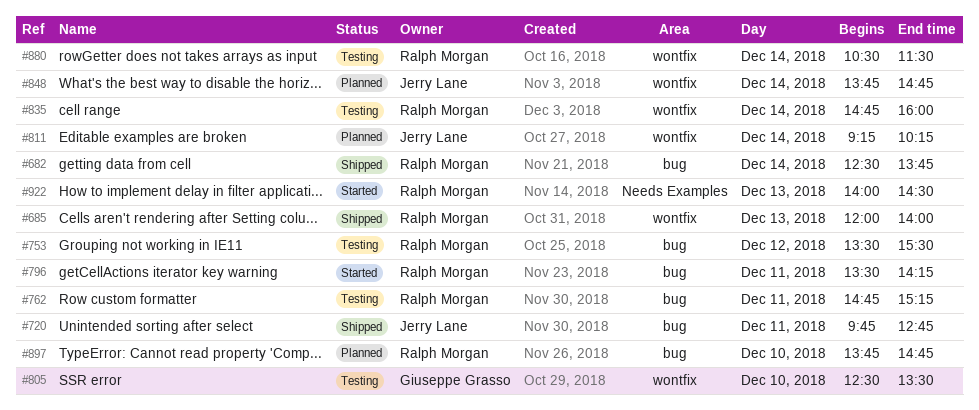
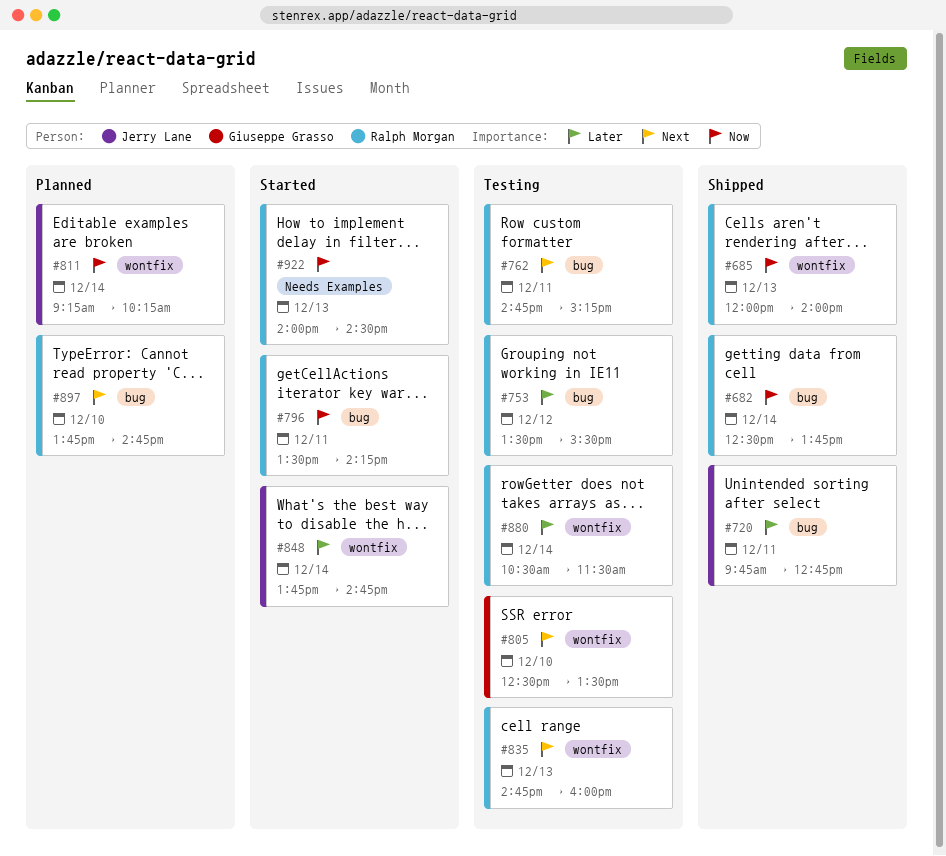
#835, day: Dec 14 -> Dec 13
#848, status: Planned -> Started

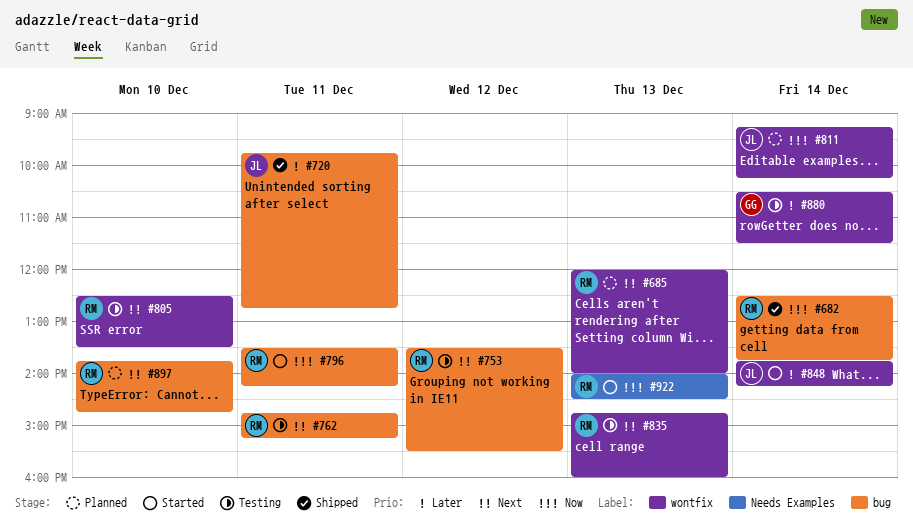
#685, status: Shipped -> Planned
#685, priority: Now -> Next
#753, priority: Later -> Next
#805, owner: Giuseppe Grasso -> Ralph Morgan
#848, ends: 14:45 -> 14:15
#880, owner: Ralph Morgan -> Giuseppe Grasso

